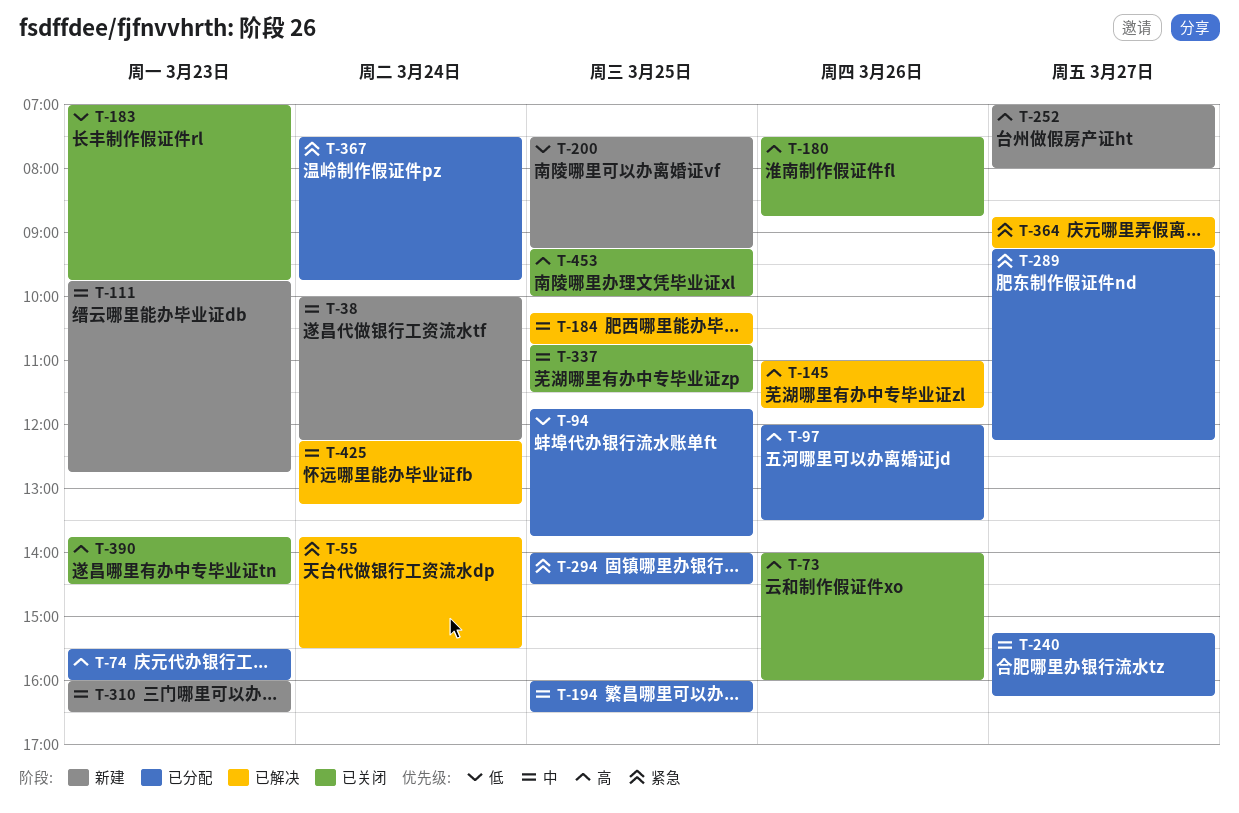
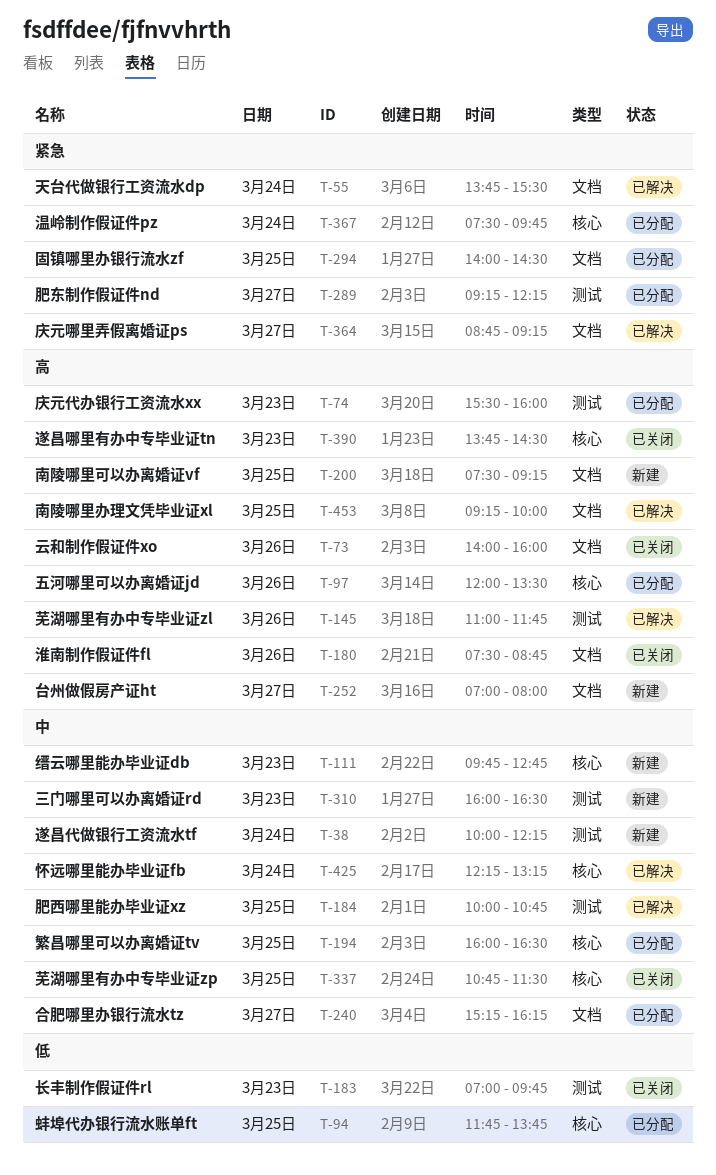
T-184, begins: 10:15 -> 10:00
T-200, priority: 低 -> 高
T-453, status: 已关闭 -> 已解决

